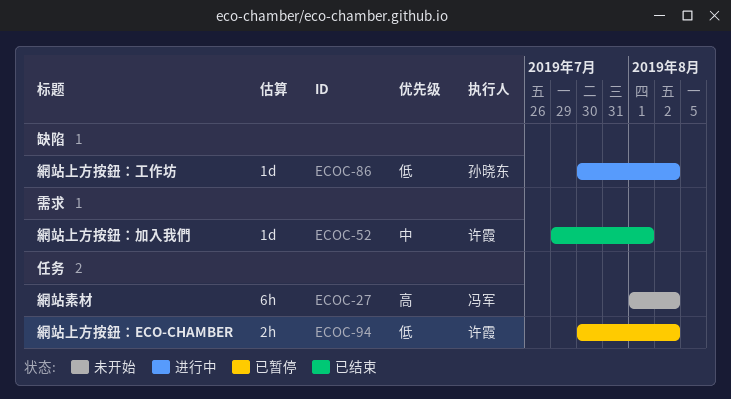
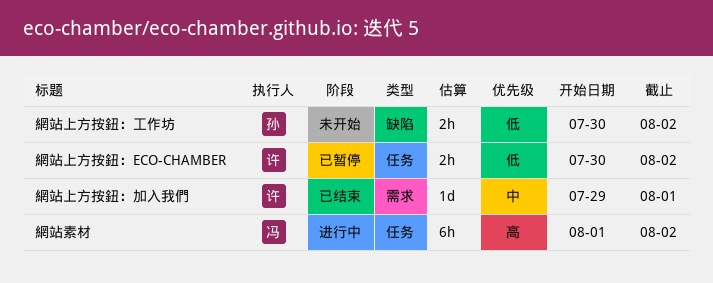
網站上方按鈕：工作坊, status: 进行中 -> 未开始
網站上方按鈕：工作坊, estimate: 1d -> 2h
網站素材, status: 未开始 -> 进行中

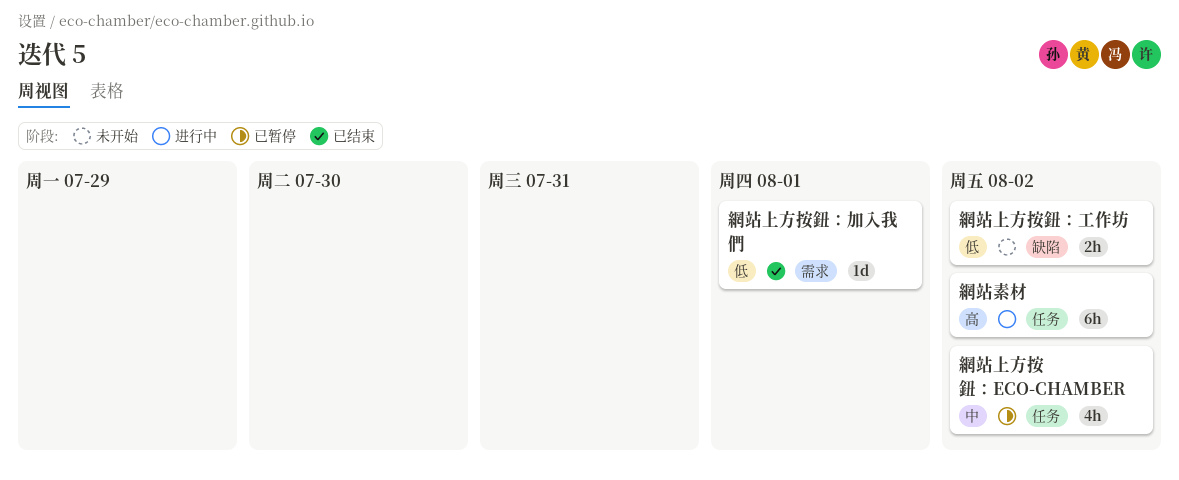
網站上方按鈕：ECO-CHAMBER, priority: 低 -> 中
網站上方按鈕：ECO-CHAMBER, estimate: 2h -> 4h
網站上方按鈕：加入我們, priority: 中 -> 低

